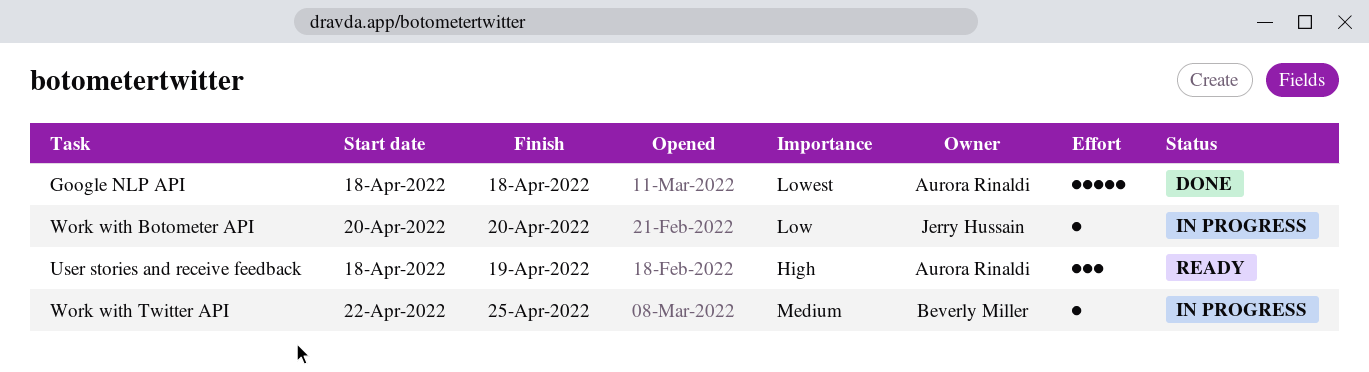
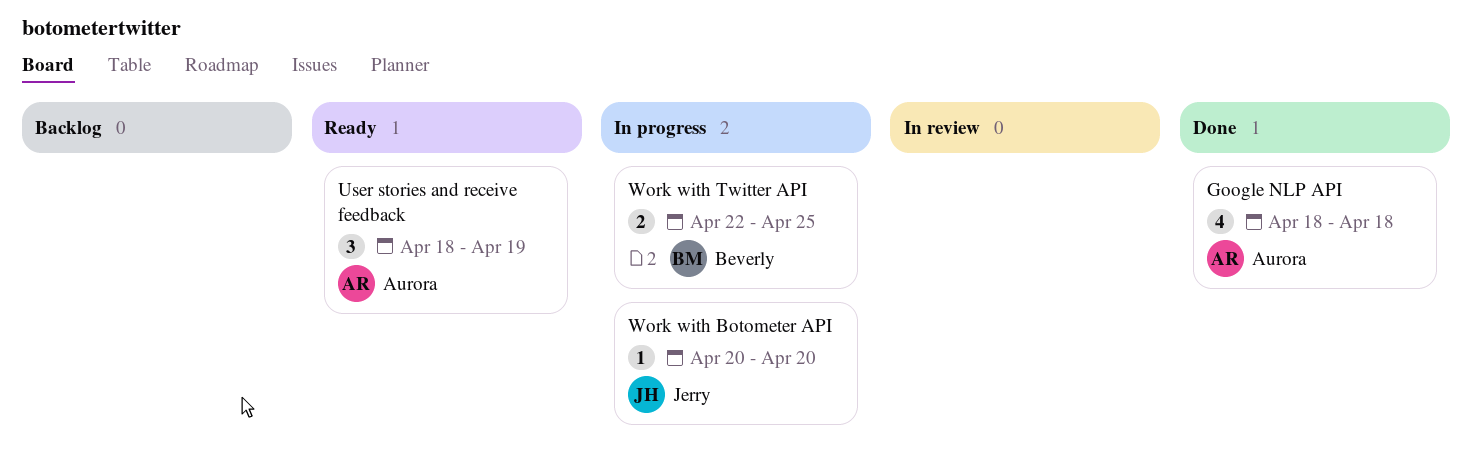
Google NLP API, estimate: 5 -> 4
Work with Twitter API, estimate: 1 -> 2

